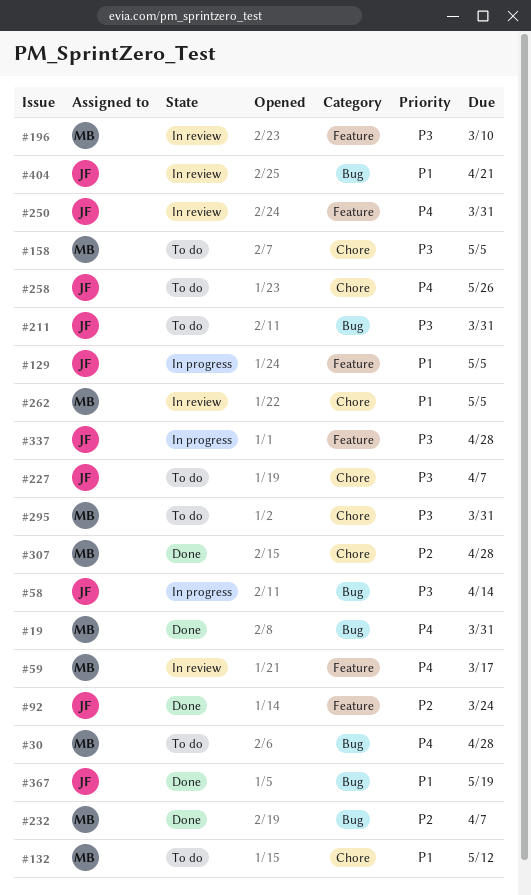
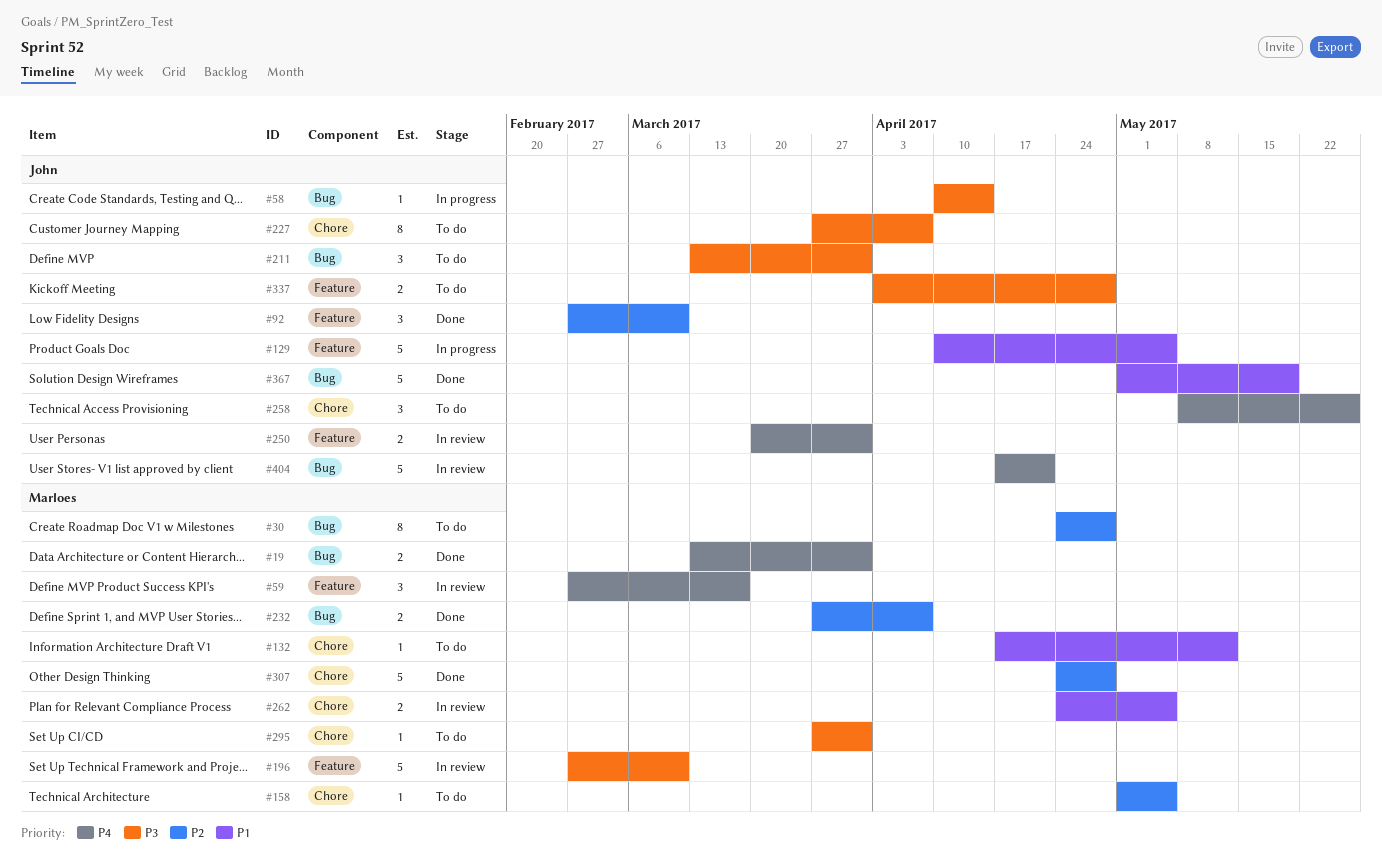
#30, priority: P4 -> P2
#92, due: Mar 24 -> Mar 10
#158, priority: P3 -> P2
#337, status: In progress -> To do
#404, priority: P1 -> P4

